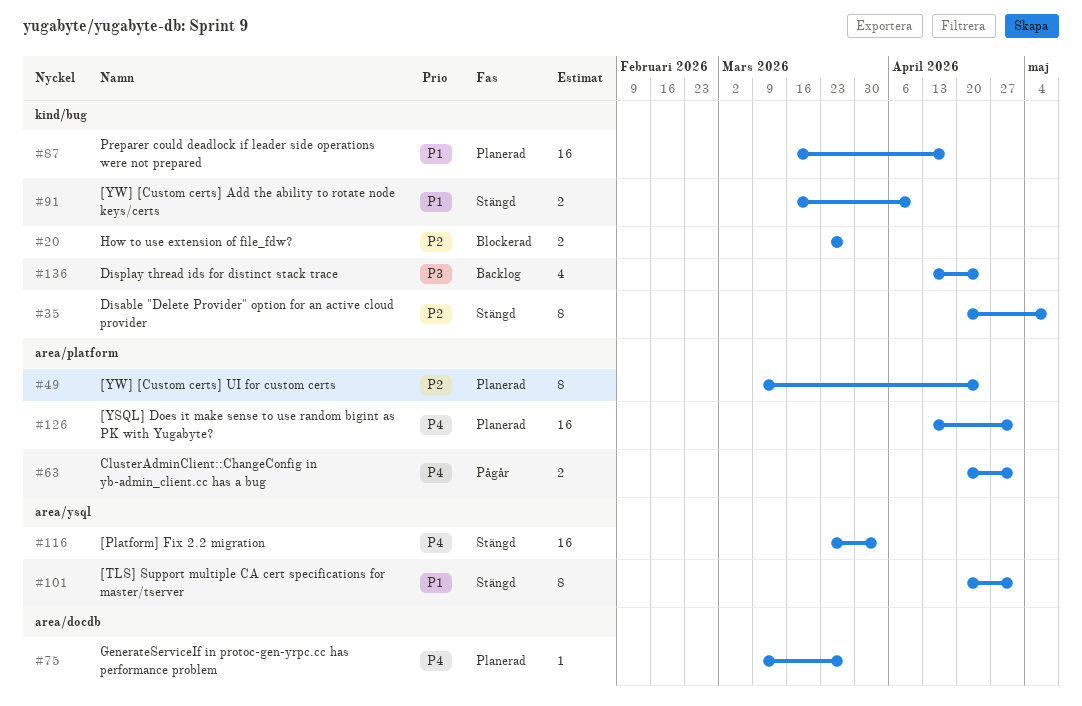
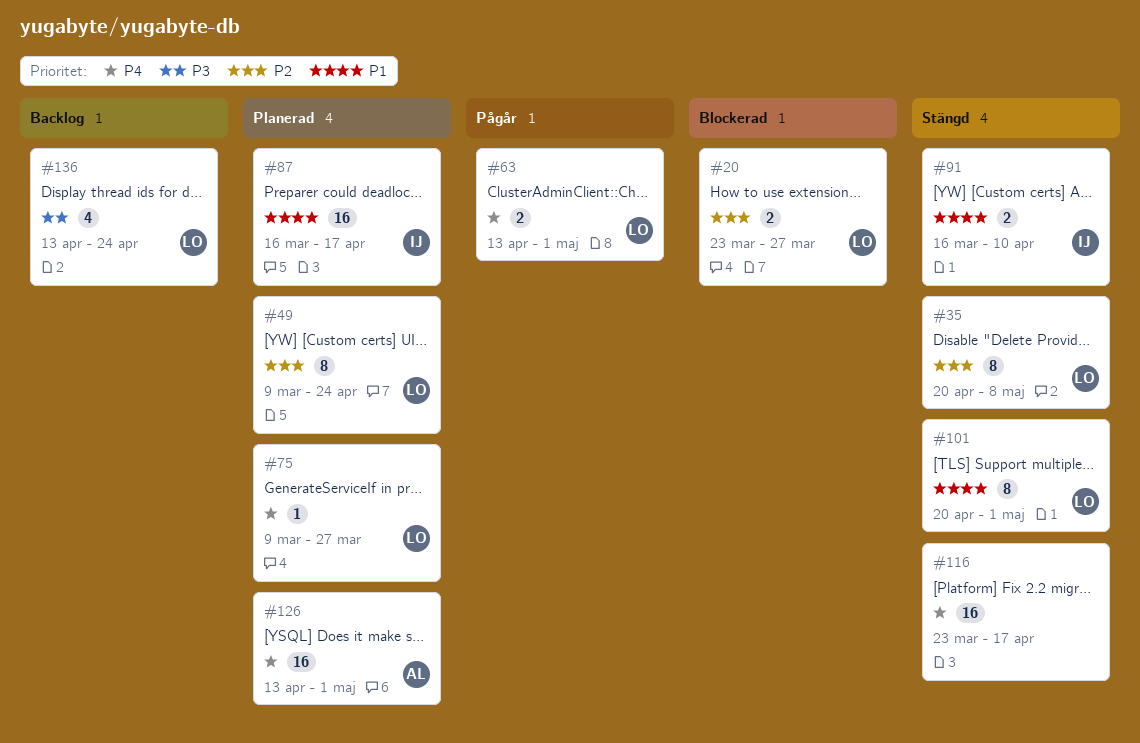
#63, start: Apr 20 -> Apr 13
#116, due: Apr 3 -> Apr 17

